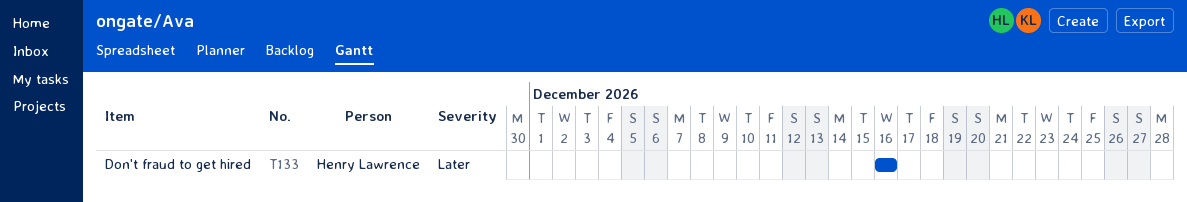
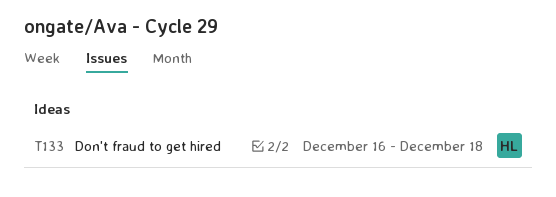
T133, due: Dec 16 -> Dec 18

